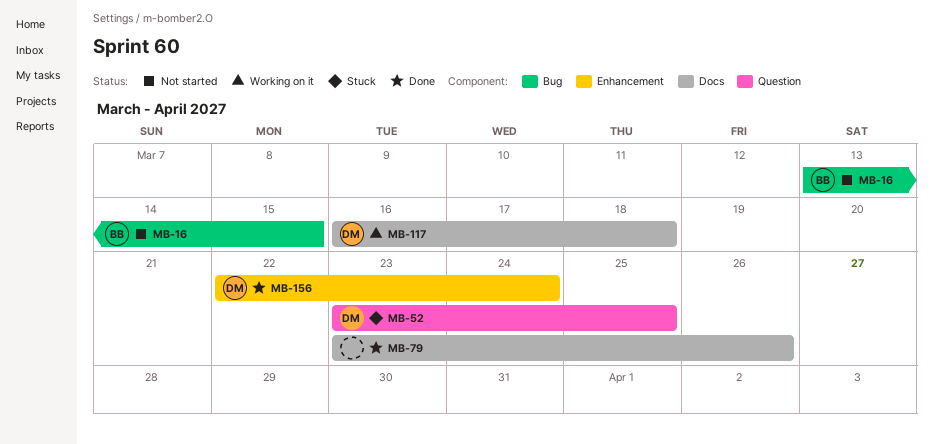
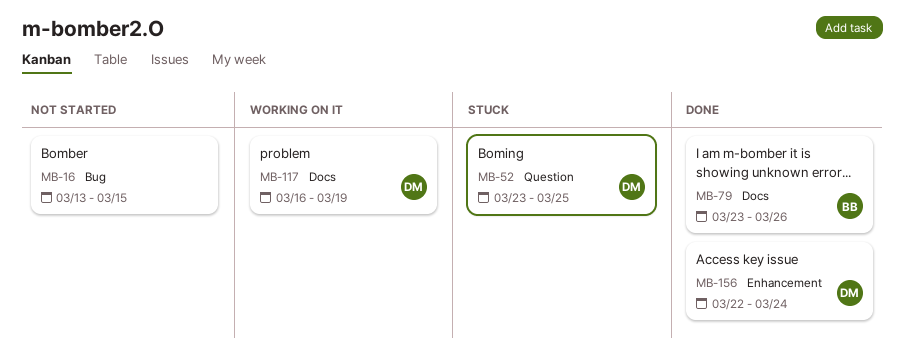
MB-16, owner: BB -> none
MB-79, owner: none -> BB
MB-117, due: Mar 18 -> Mar 19

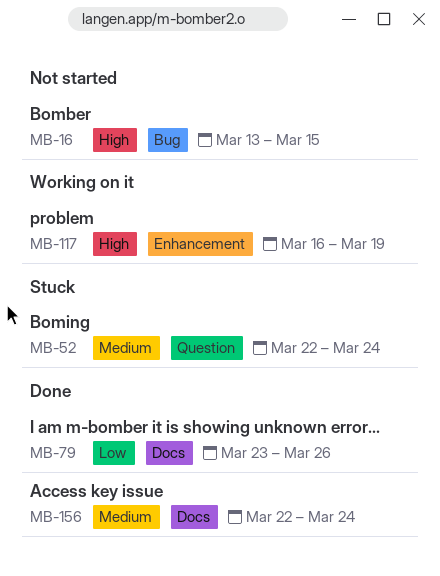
MB-52, start: Mar 23 -> Mar 22
MB-52, due: Mar 25 -> Mar 24
MB-117, label: Docs -> Enhancement
MB-156, label: Enhancement -> Docs

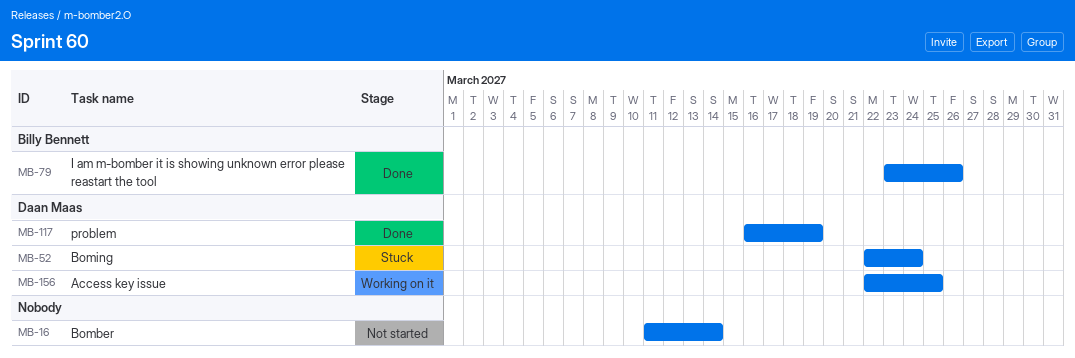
MB-16, start: Mar 13 -> Mar 11
MB-16, due: Mar 15 -> Mar 14
MB-117, status: Working on it -> Done
MB-156, status: Done -> Working on it
MB-156, due: Mar 24 -> Mar 25

